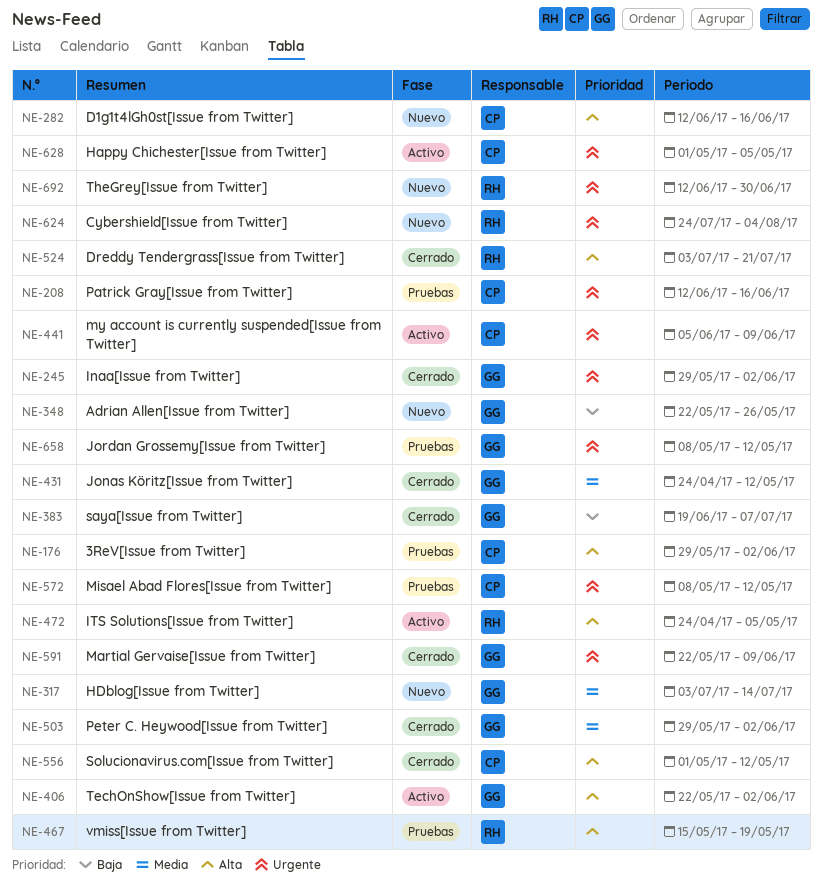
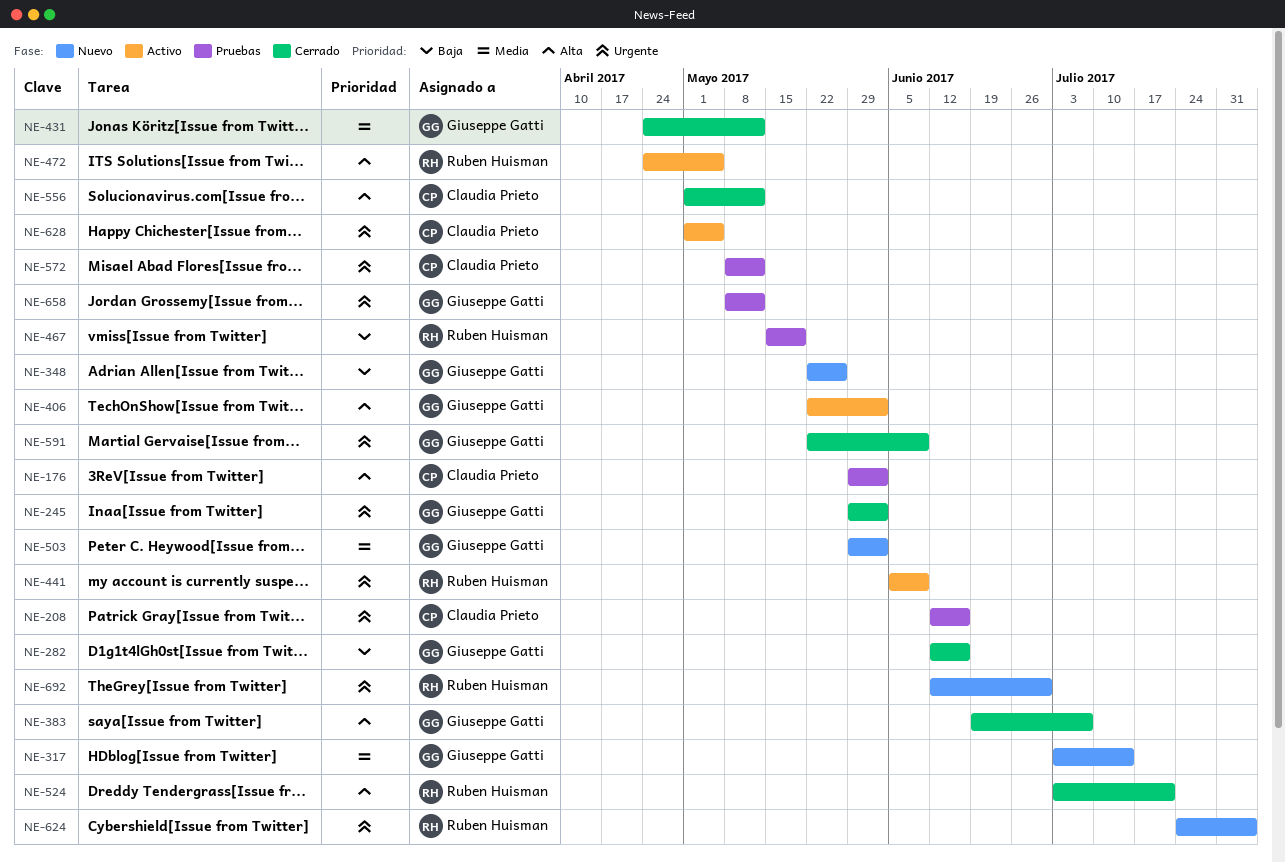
NE-282, status: Nuevo -> Cerrado
NE-282, owner: Claudia Prieto -> Giuseppe Gatti
NE-282, priority: Alta -> Baja
NE-383, priority: Baja -> Alta
NE-441, owner: Claudia Prieto -> Ruben Huisman
NE-467, priority: Alta -> Baja
NE-503, status: Cerrado -> Nuevo

